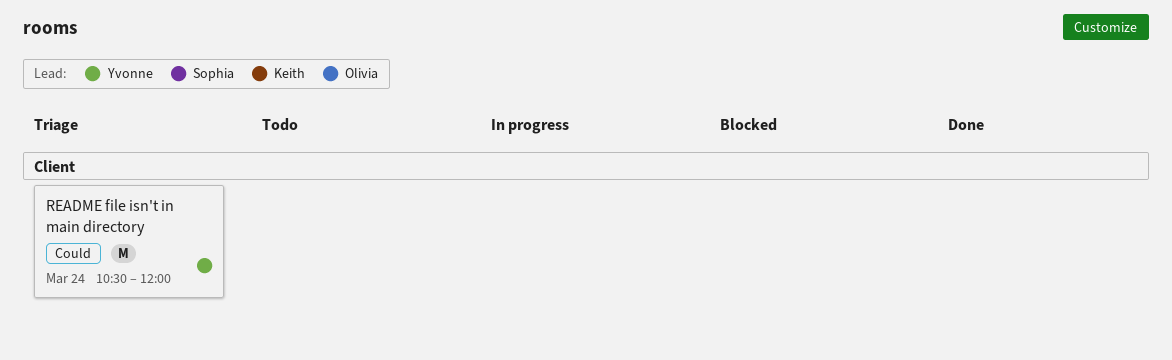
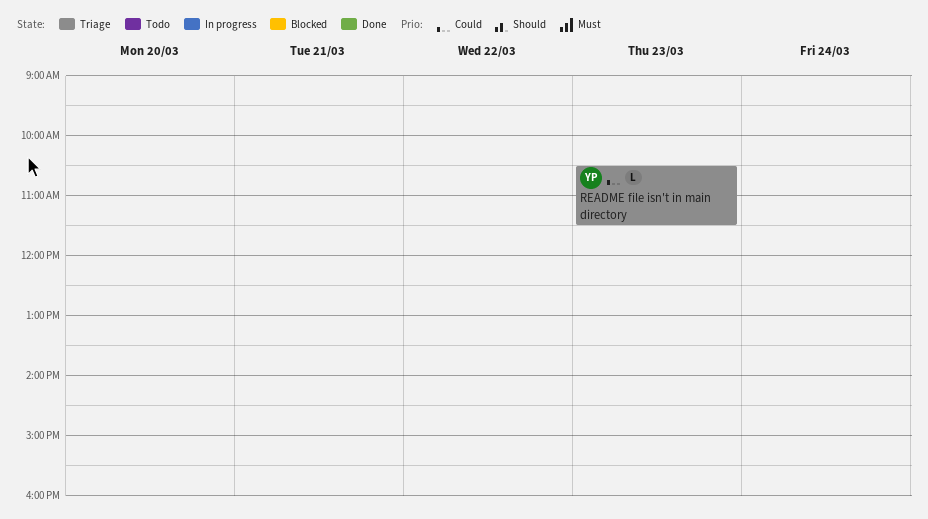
README file isn't in main directory, estimate: M -> L
README file isn't in main directory, day: Mar 24 -> Mar 23
README file isn't in main directory, ends: 12:00 -> 11:30

